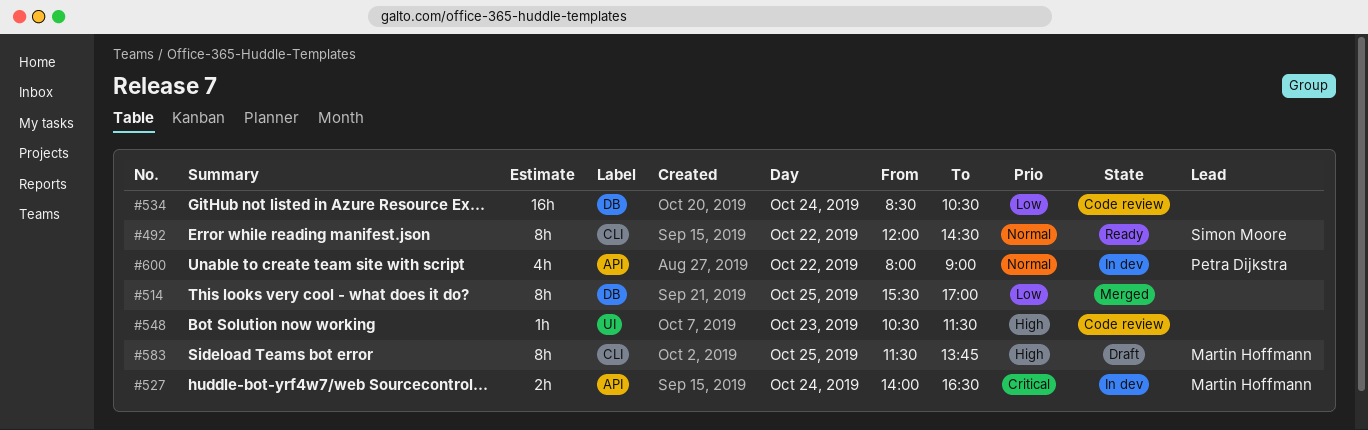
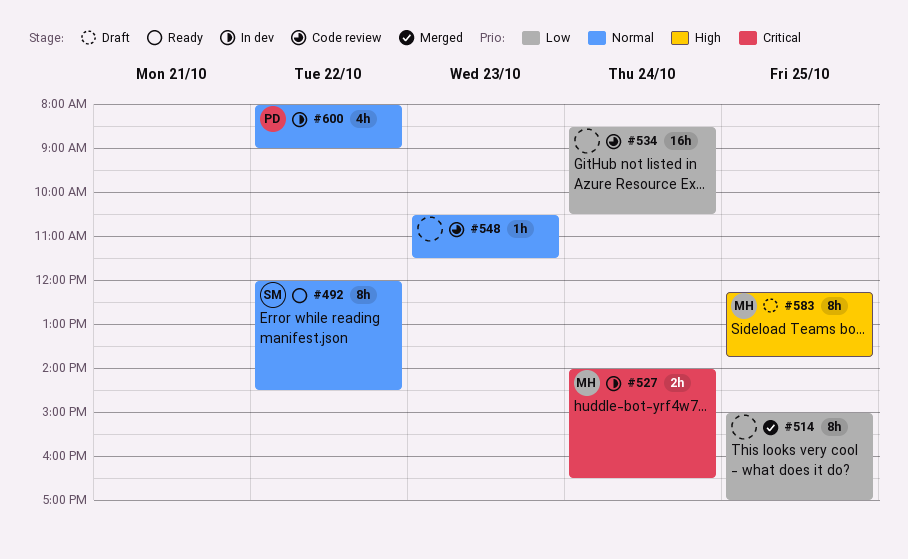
#514, begins: 15:30 -> 15:00
#548, priority: High -> Normal
#583, begins: 11:30 -> 12:15

